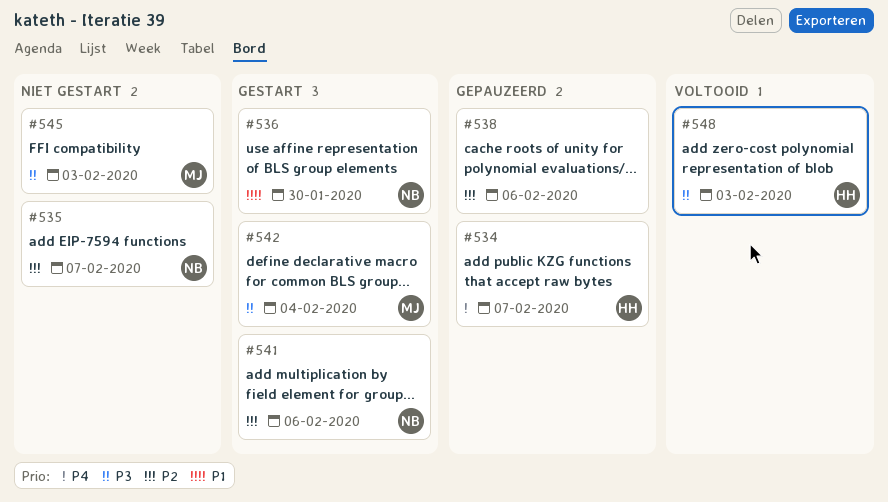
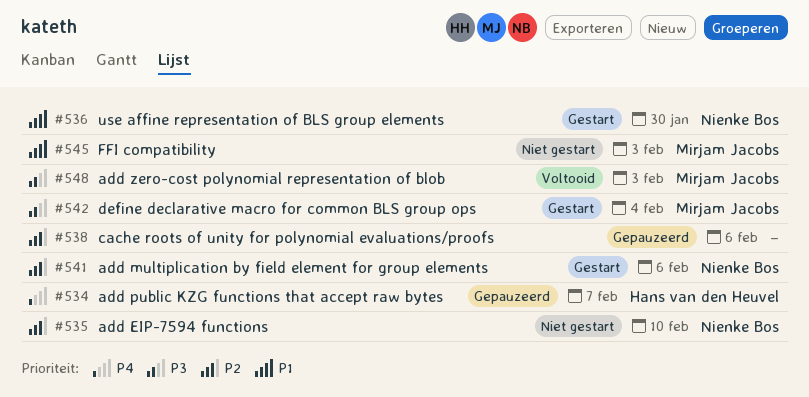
#535, due: Feb 7 -> Feb 10
#545, priority: P3 -> P1
#548, owner: Hans van den Heuvel -> Mirjam Jacobs

